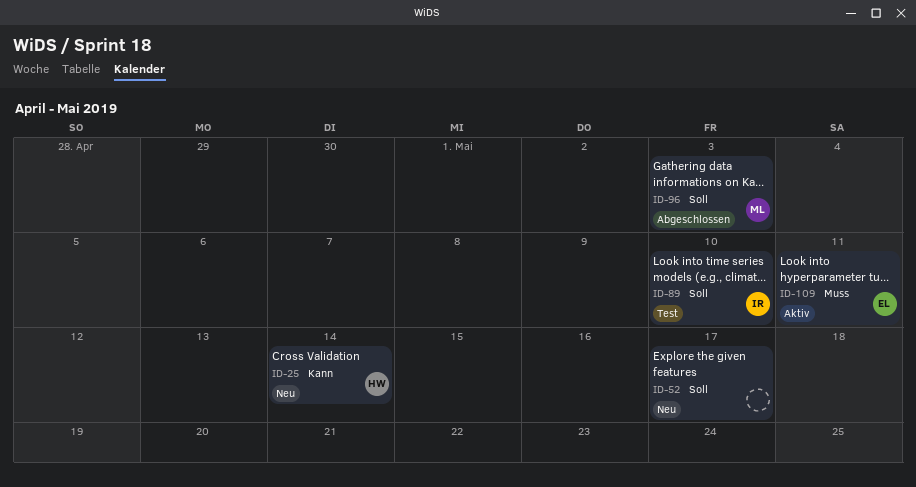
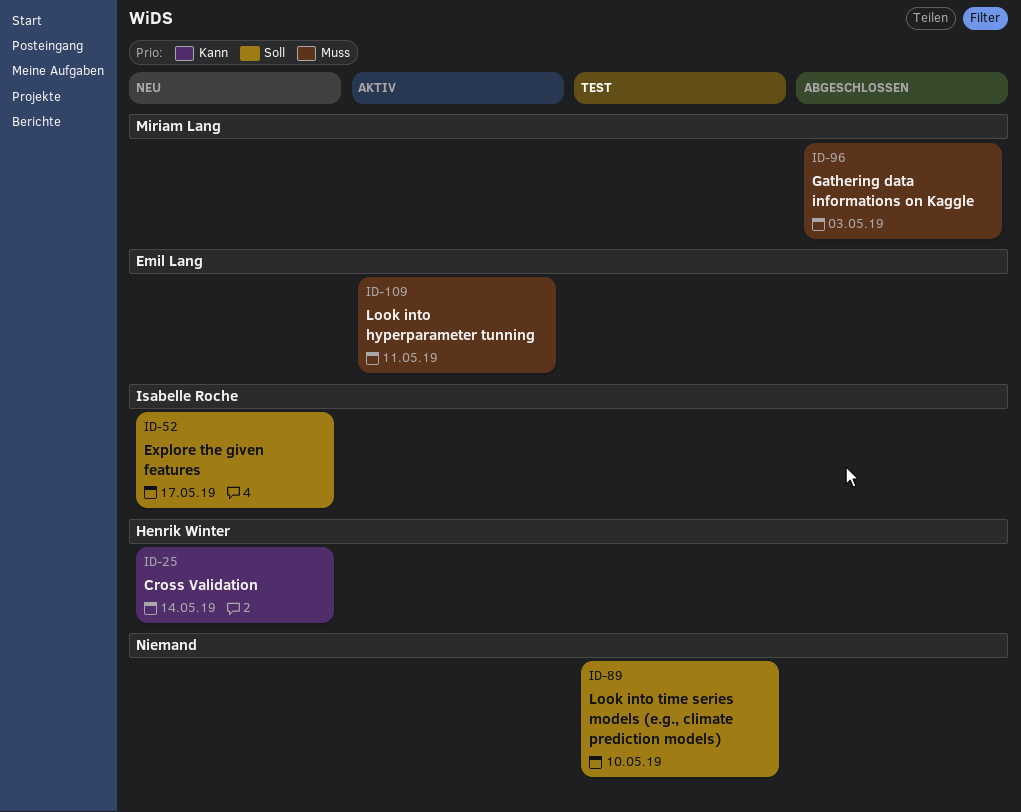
ID-52, owner: none -> Isabelle Roche
ID-89, owner: Isabelle Roche -> none
ID-96, priority: Soll -> Muss

